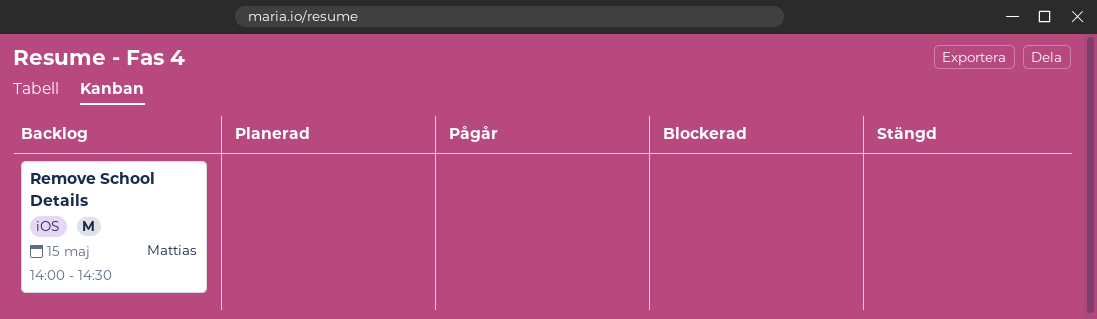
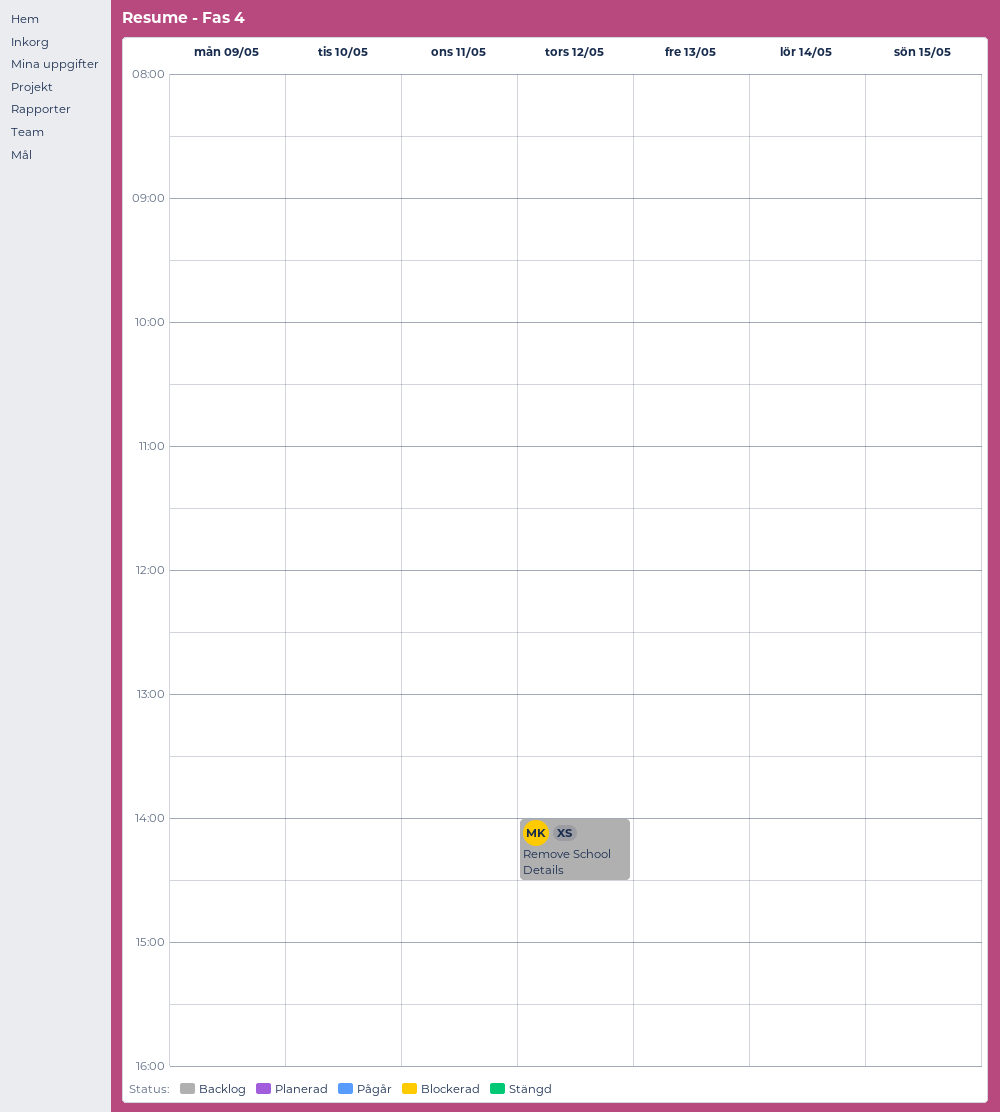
Remove School Details, estimate: M -> XS
Remove School Details, day: May 15 -> May 12

